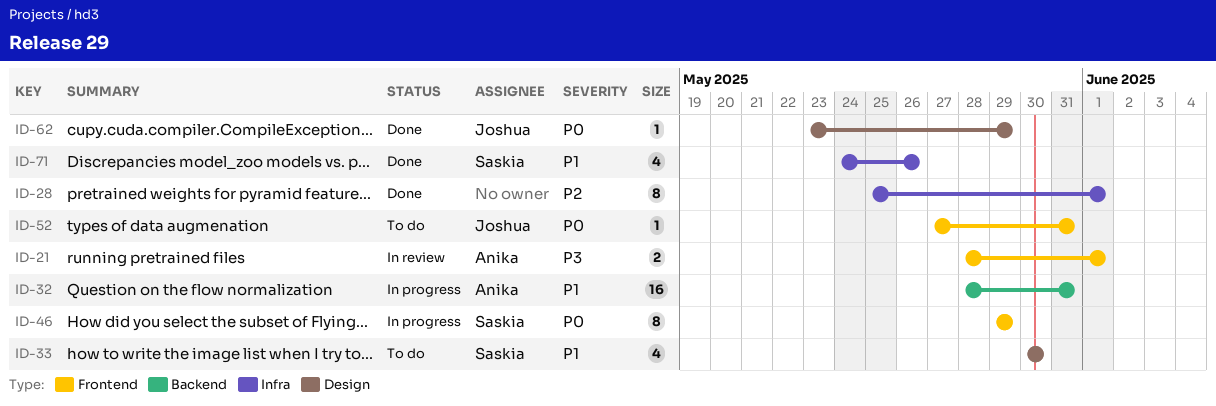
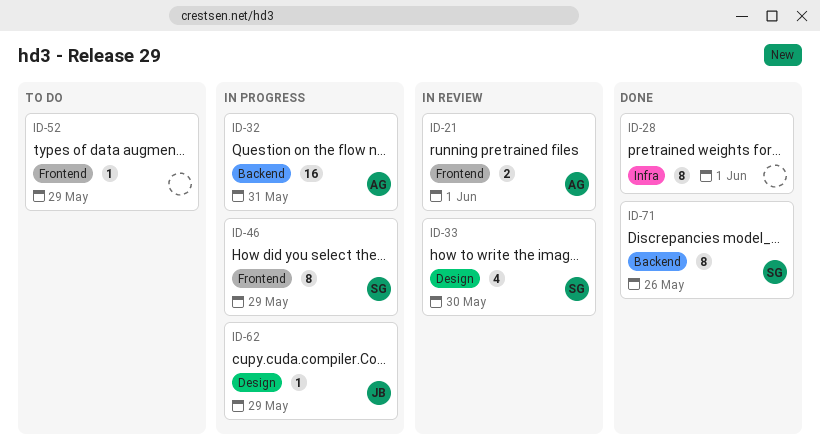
ID-33, status: To do -> In review
ID-52, owner: Joshua -> none
ID-52, due: May 31 -> May 29
ID-62, status: Done -> In progress
ID-71, label: Infra -> Backend
ID-71, estimate: 4 -> 8

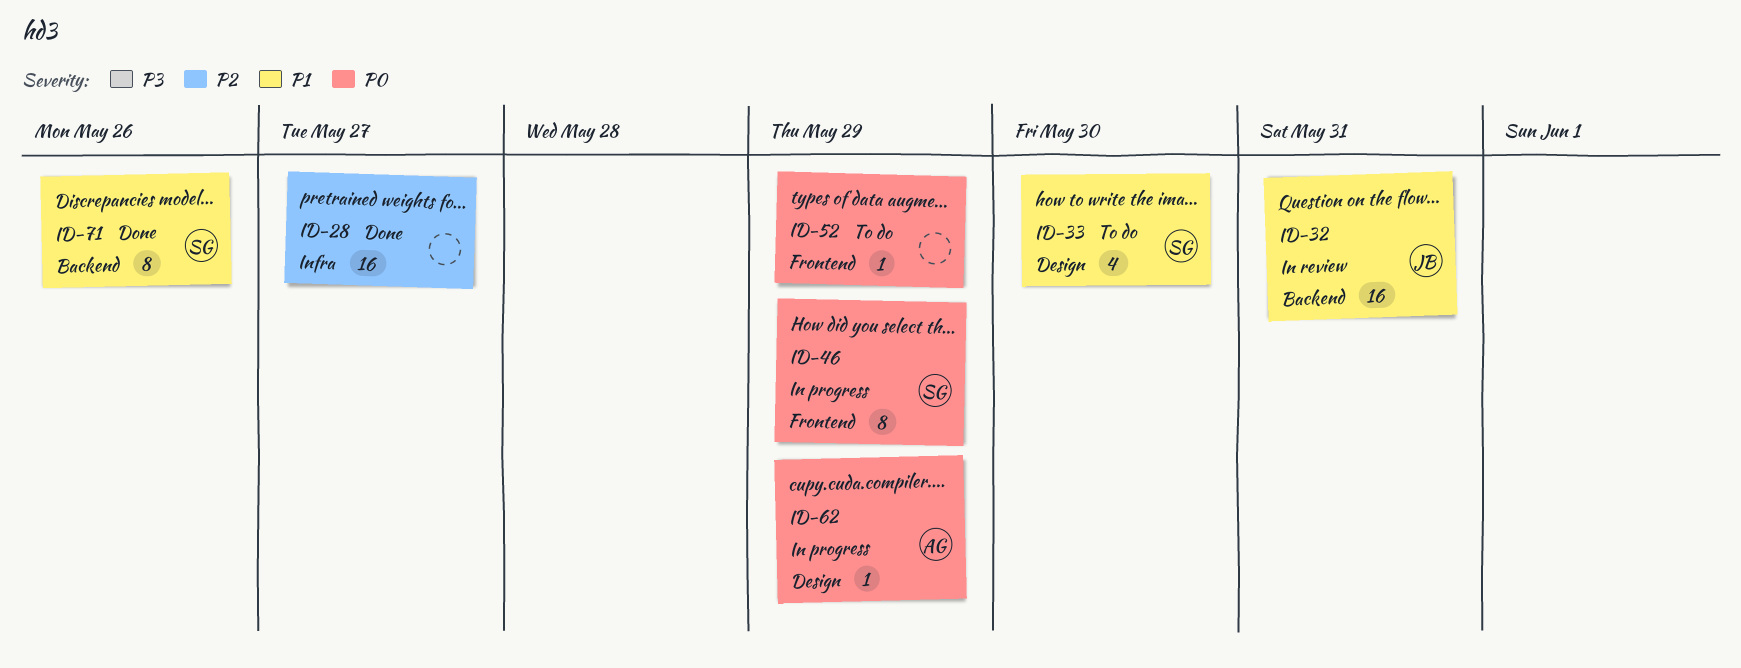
ID-21: present -> none
ID-28, estimate: 8 -> 16
ID-28, due: Jun 1 -> May 27
ID-32, status: In progress -> In review
ID-32, owner: AG -> JB
ID-33, status: In review -> To do
ID-62, owner: JB -> AG

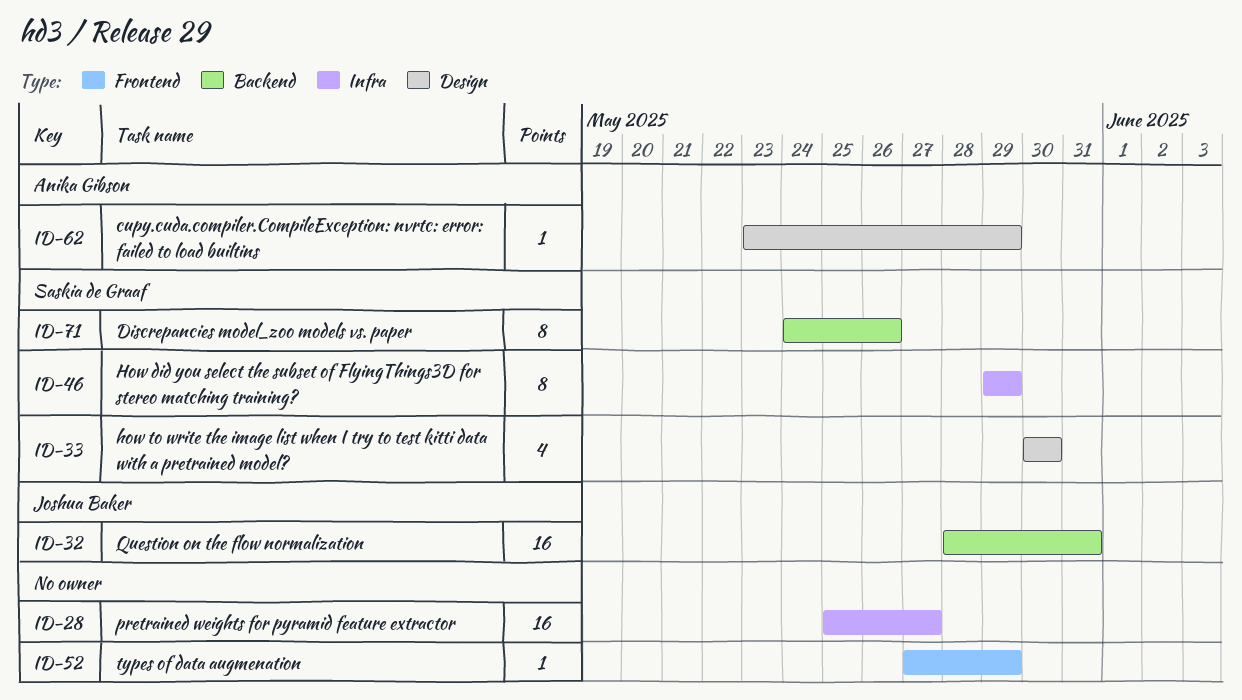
ID-46, label: Frontend -> Infra

